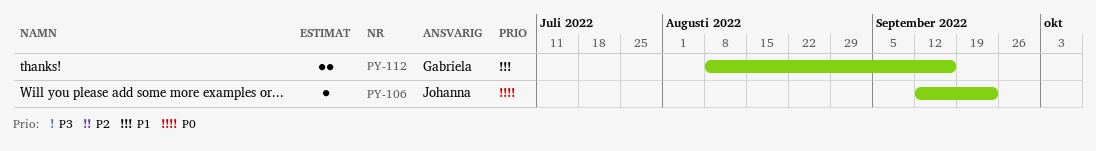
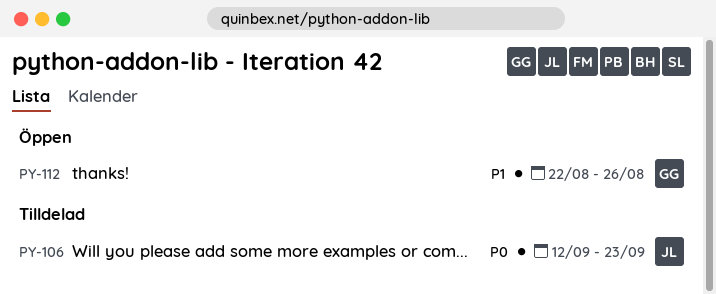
PY-112, estimate: 2 -> 1
PY-112, start: Aug 8 -> Aug 22
PY-112, due: Sep 16 -> Aug 26

